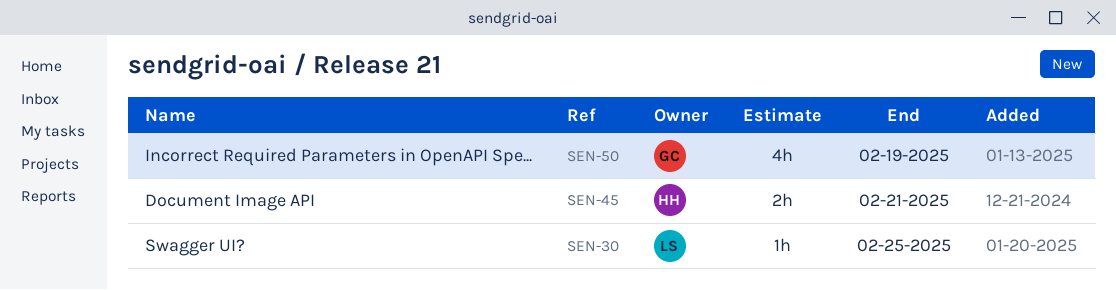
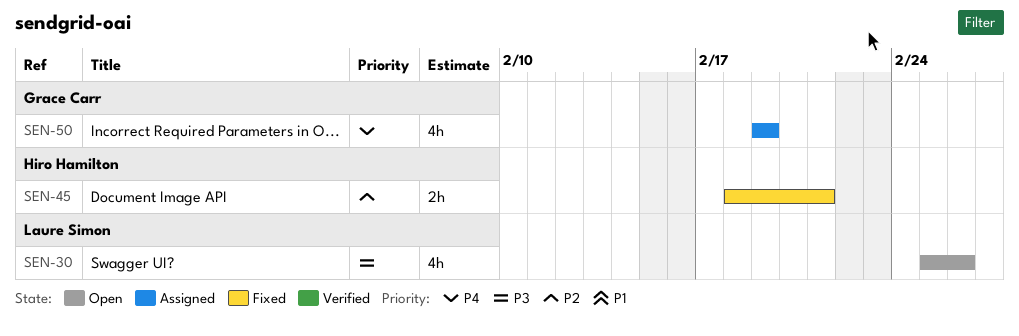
SEN-30, estimate: 1h -> 4h
SEN-30, due: Feb 25 -> Feb 26

